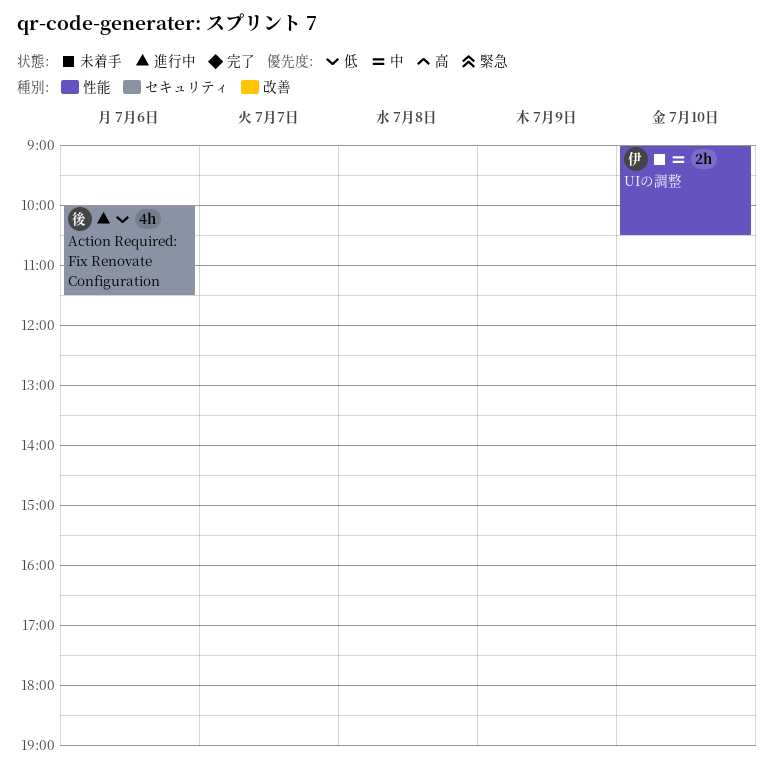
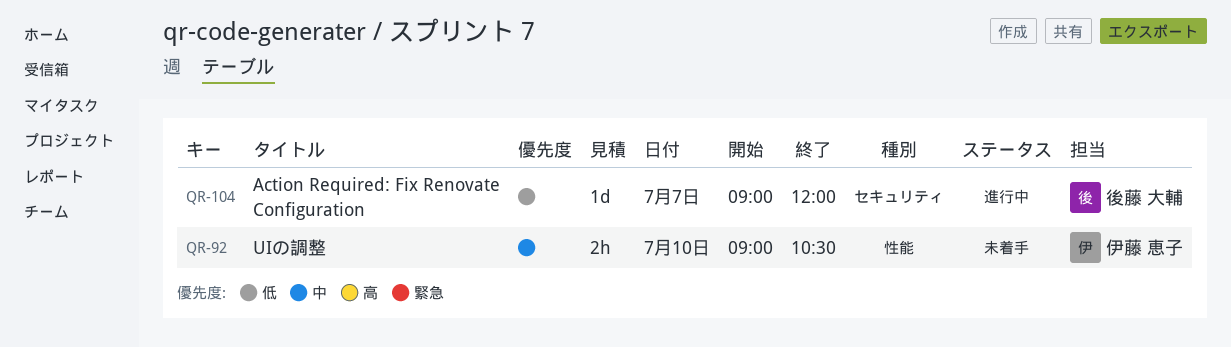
Action Required: Fix Renovate Configuration, estimate: 4h -> 1d
Action Required: Fix Renovate Configuration, day: Jul 6 -> Jul 7
Action Required: Fix Renovate Configuration, begins: 10:00 -> 09:00
Action Required: Fix Renovate Configuration, ends: 11:30 -> 12:00

